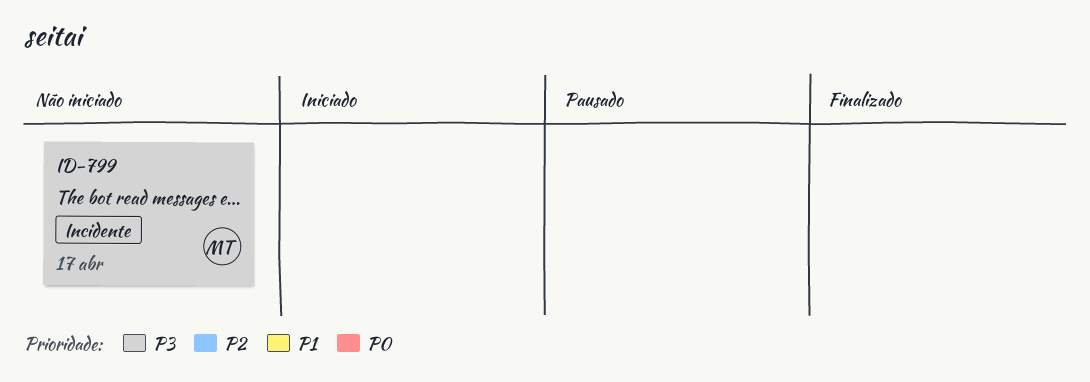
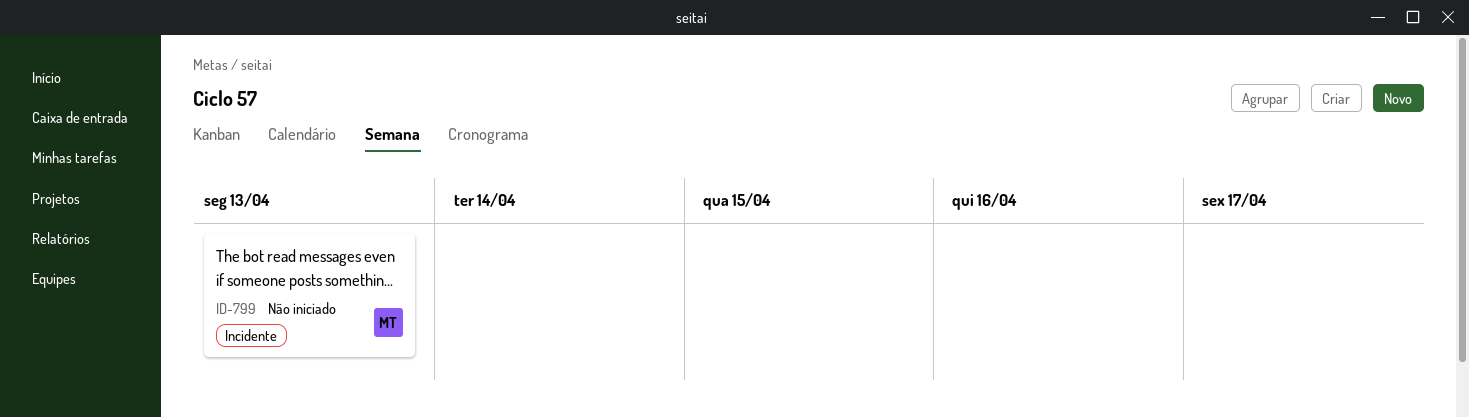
ID-799, due: Apr 17 -> Apr 13

